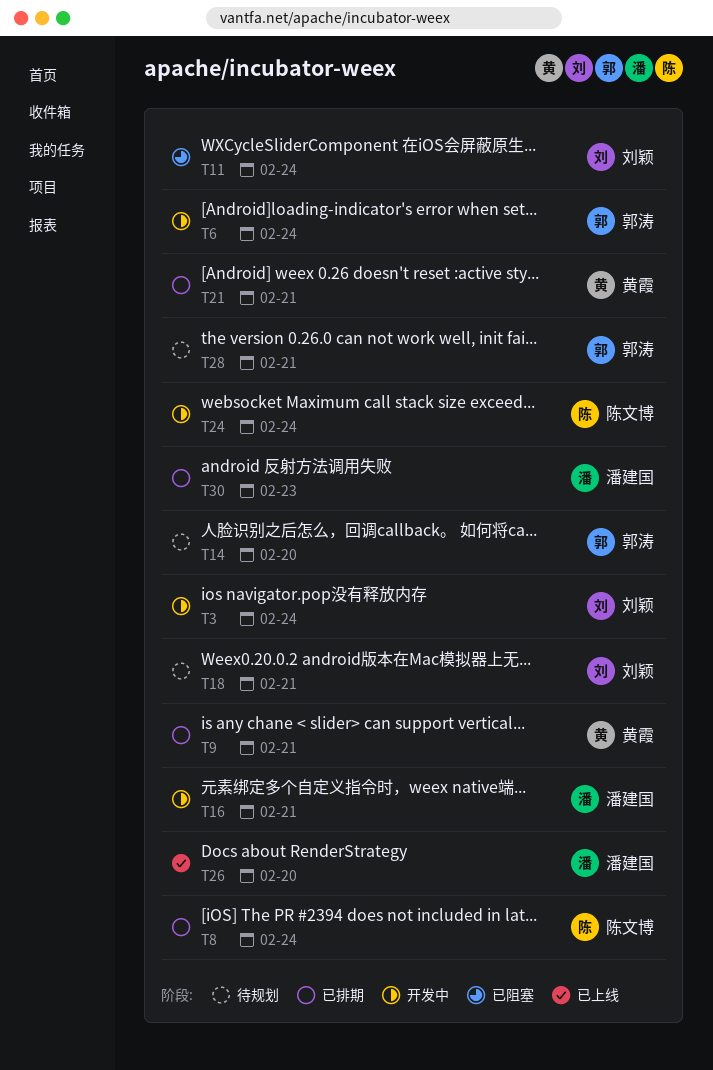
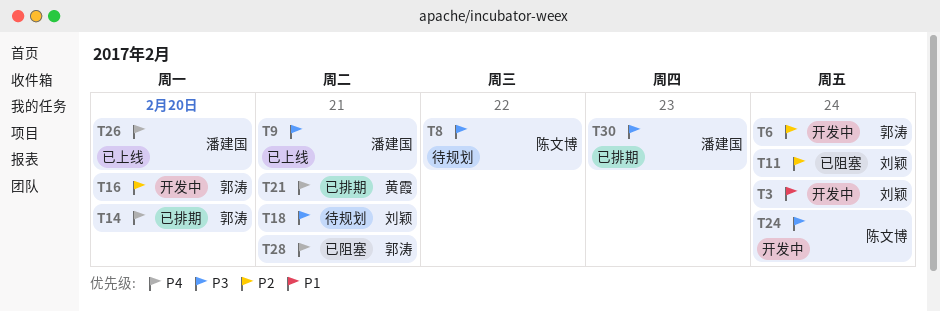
T8, status: 已排期 -> 待规划
T8, due: Feb 24 -> Feb 22
T9, status: 已排期 -> 已上线
T9, owner: 黄霞 -> 潘建国
T14, status: 待规划 -> 已排期
T16, owner: 潘建国 -> 郭涛
T16, due: Feb 21 -> Feb 20
T28, status: 待规划 -> 已阻塞

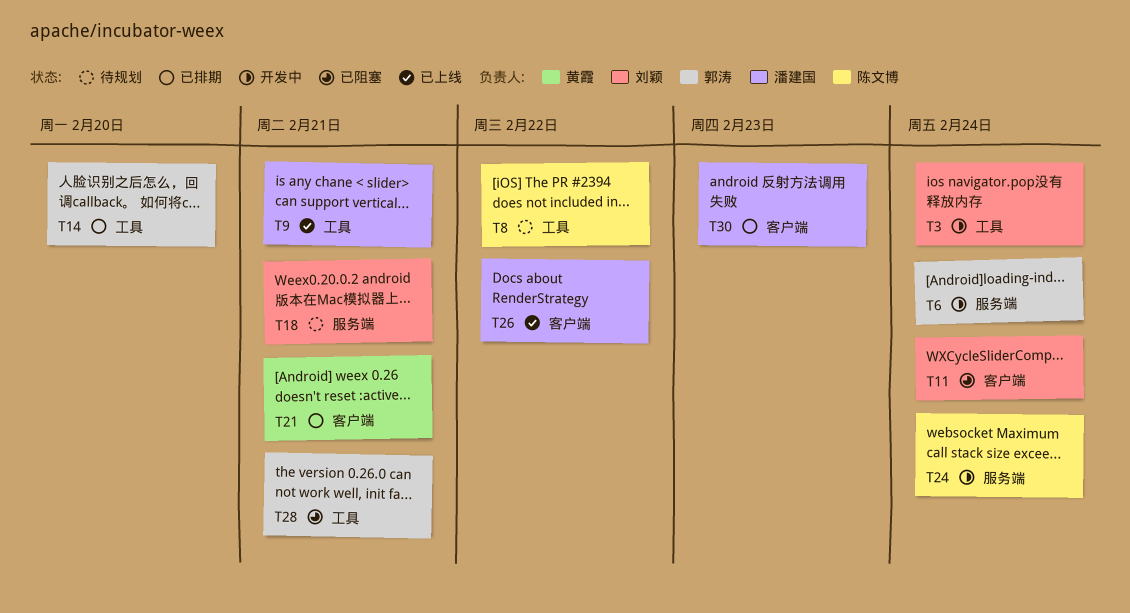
T16: present -> none
T26, due: Feb 20 -> Feb 22

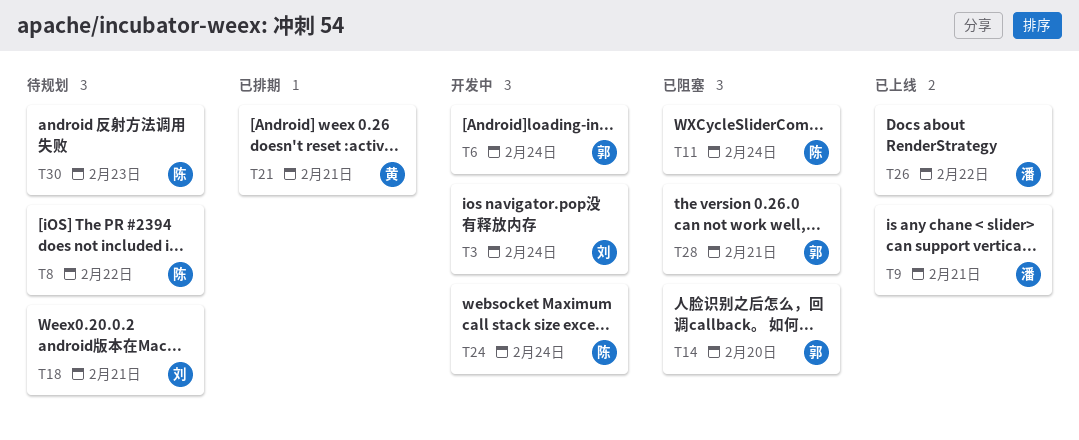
T11, owner: 刘颖 -> 陈文博
T14, status: 已排期 -> 已阻塞
T30, status: 已排期 -> 待规划
T30, owner: 潘建国 -> 陈文博

